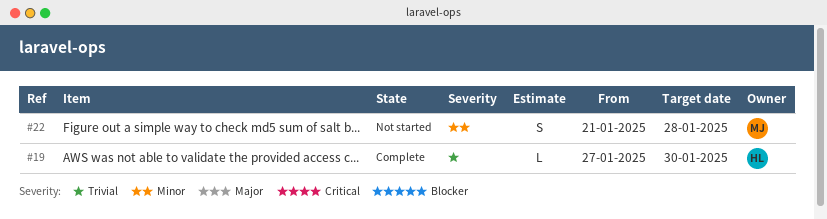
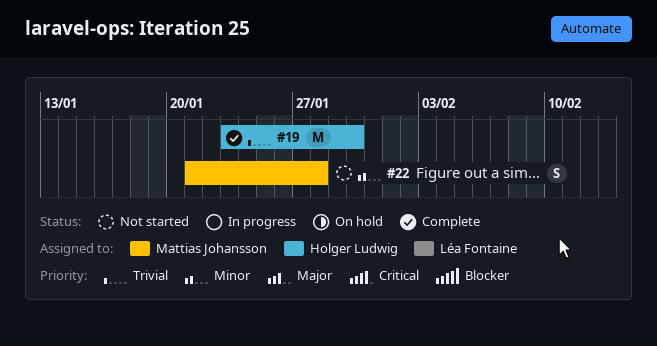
#19, estimate: L -> M
#19, start: Jan 27 -> Jan 23

